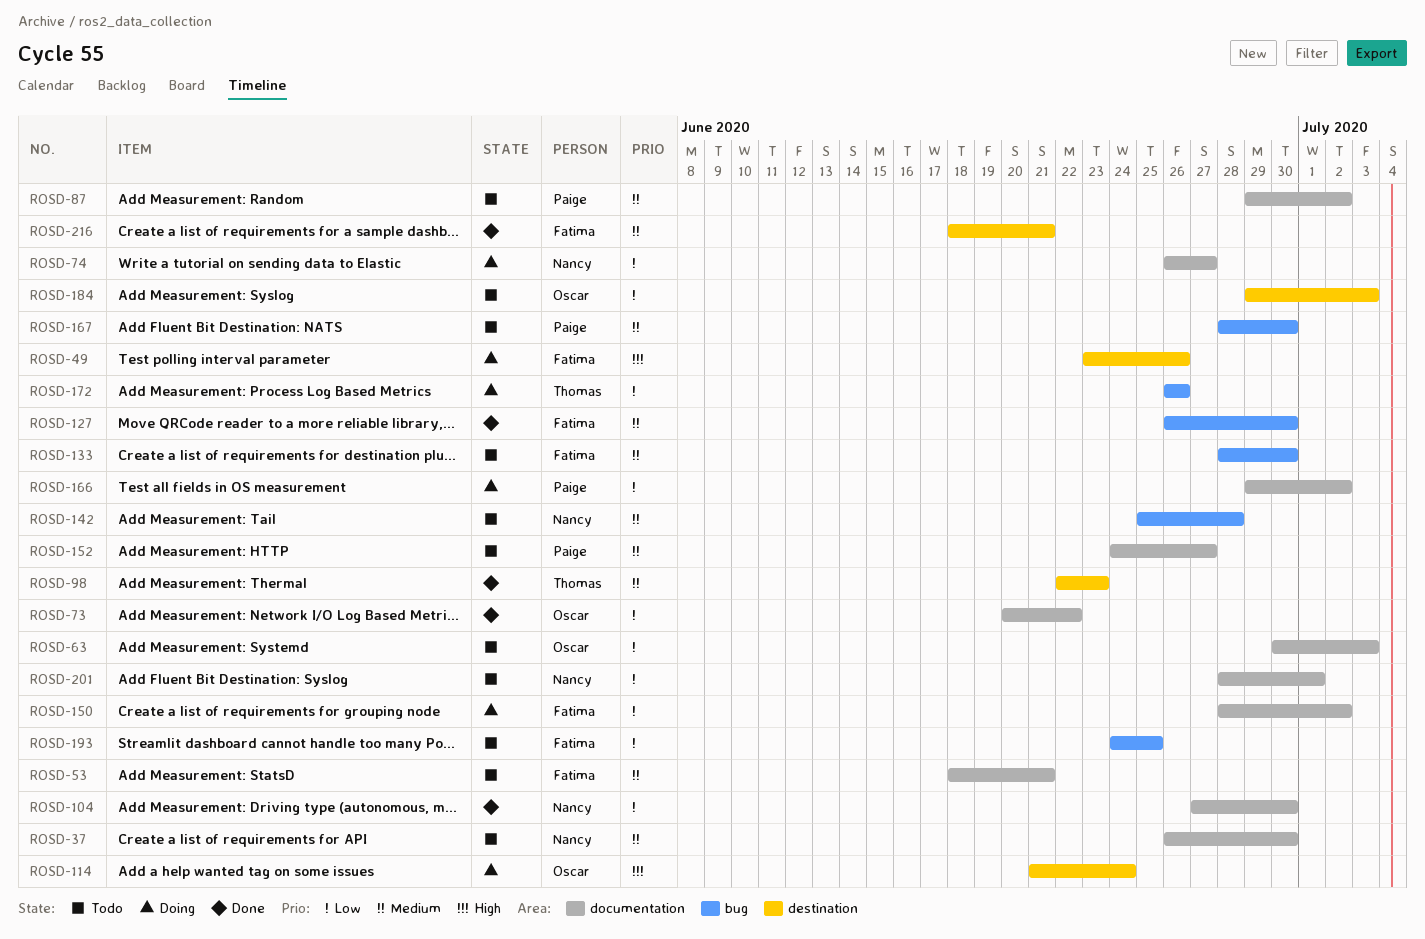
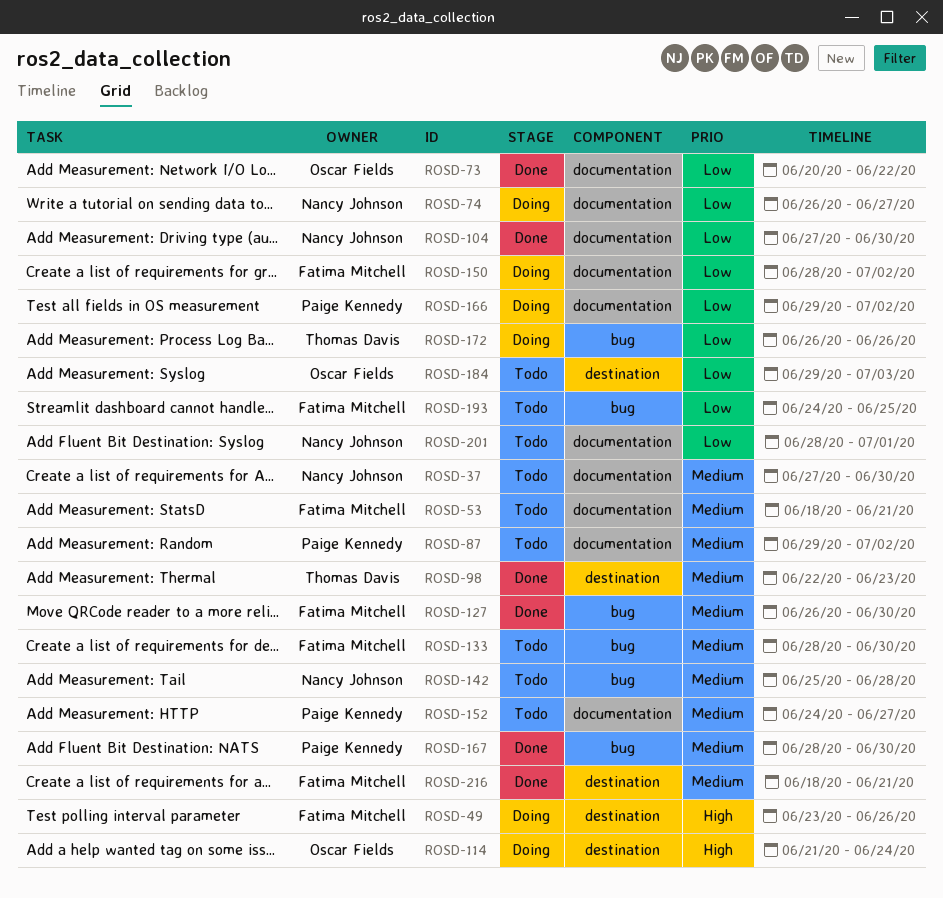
ROSD-37, start: Jun 26 -> Jun 27
ROSD-63: present -> none
ROSD-167, status: Todo -> Done

